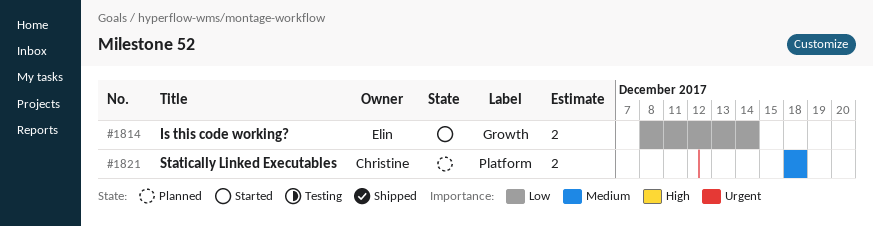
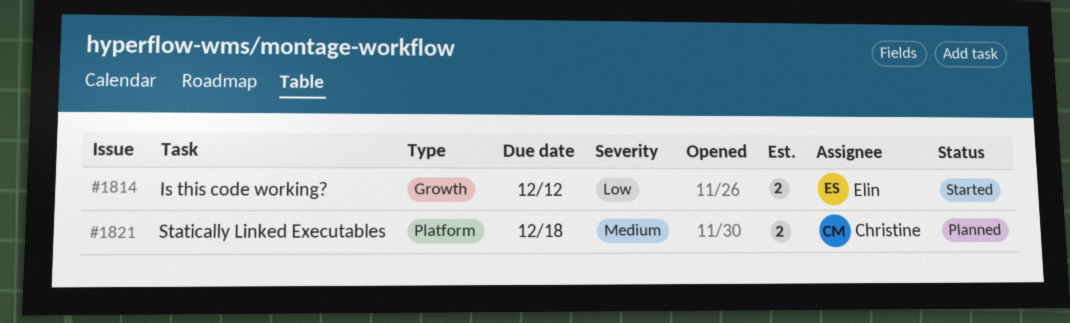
#1814, due: Dec 14 -> Dec 12

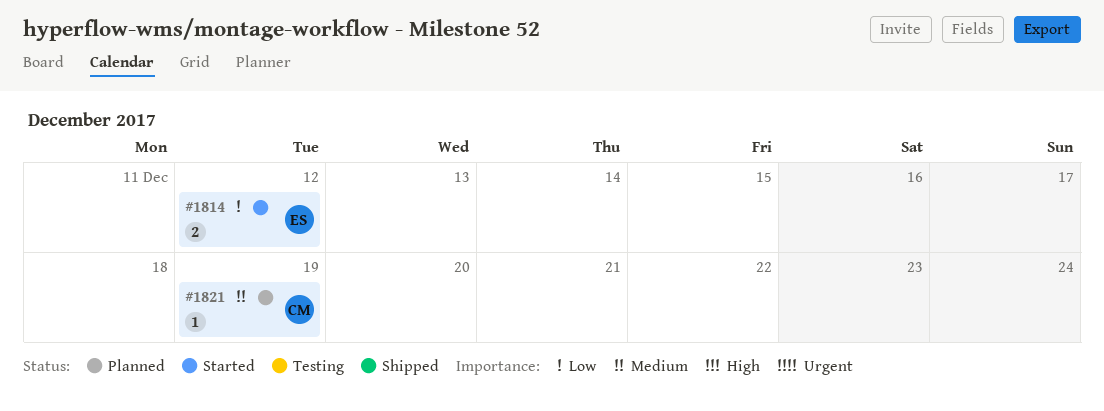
#1821, estimate: 2 -> 1
#1821, due: Dec 18 -> Dec 19

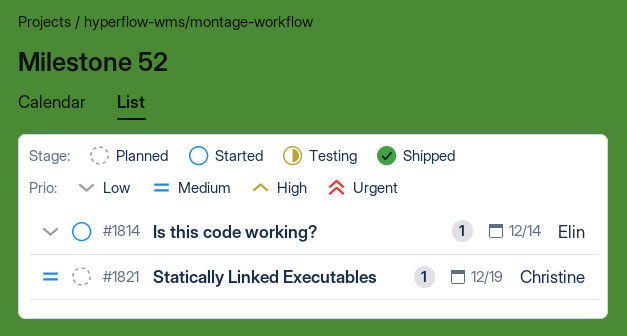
#1814, estimate: 2 -> 1
#1814, due: Dec 12 -> Dec 14

